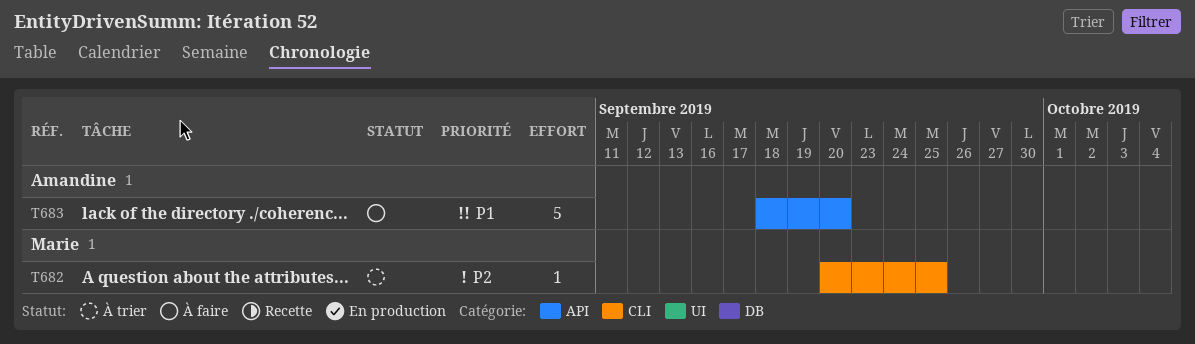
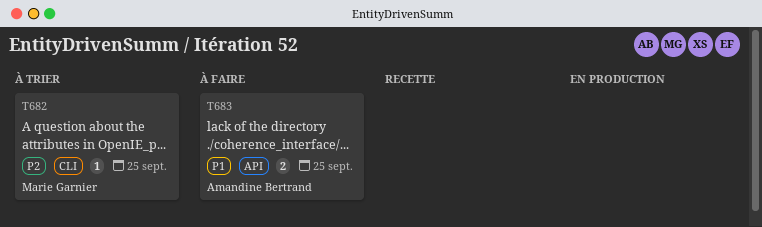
T683, estimate: 5 -> 2
T683, due: Sep 20 -> Sep 25

